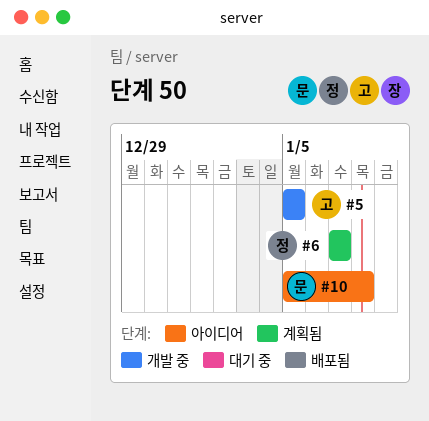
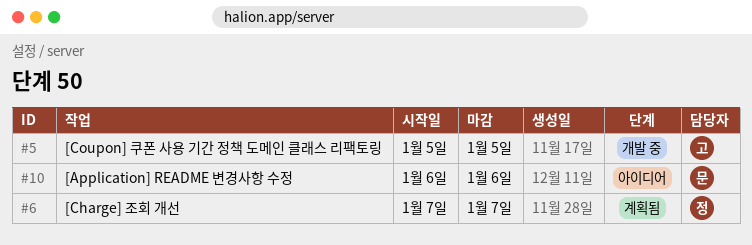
#10, start: Jan 5 -> Jan 6
#10, due: Jan 8 -> Jan 6

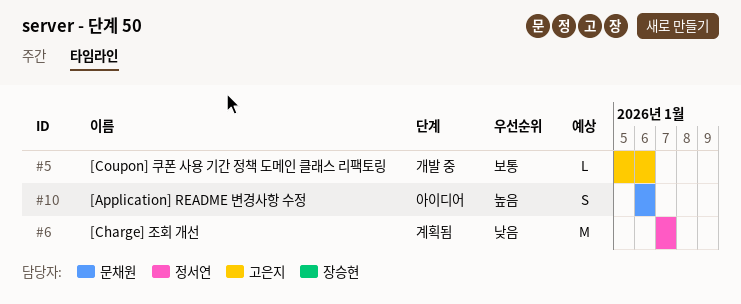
#5, due: Jan 5 -> Jan 6

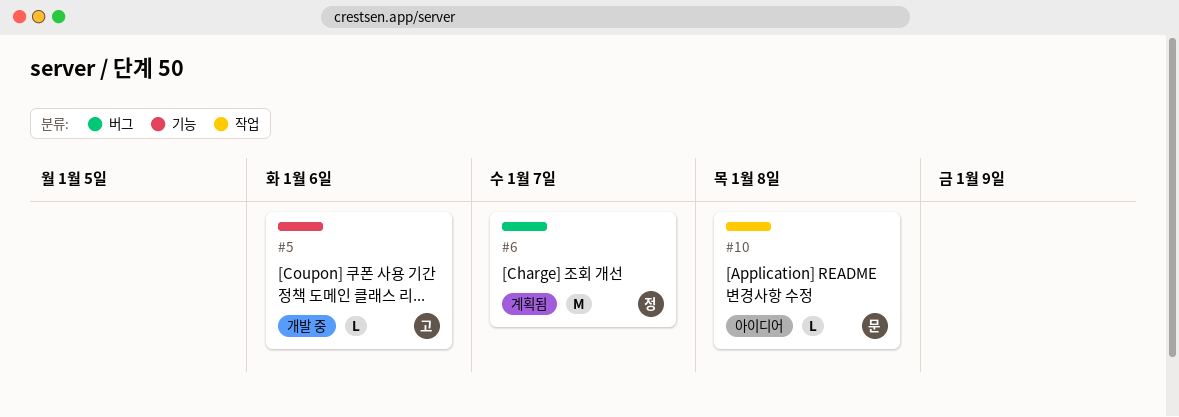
#10, estimate: S -> L
#10, due: Jan 6 -> Jan 8

